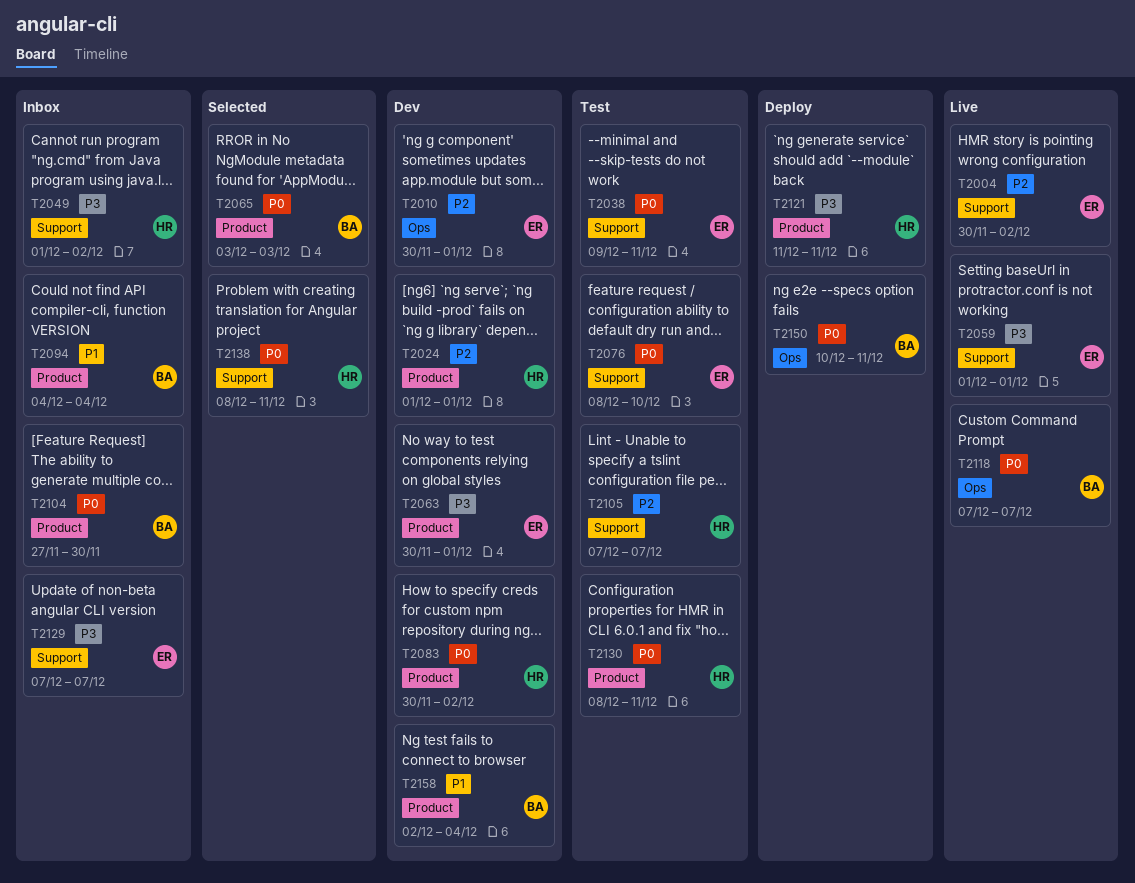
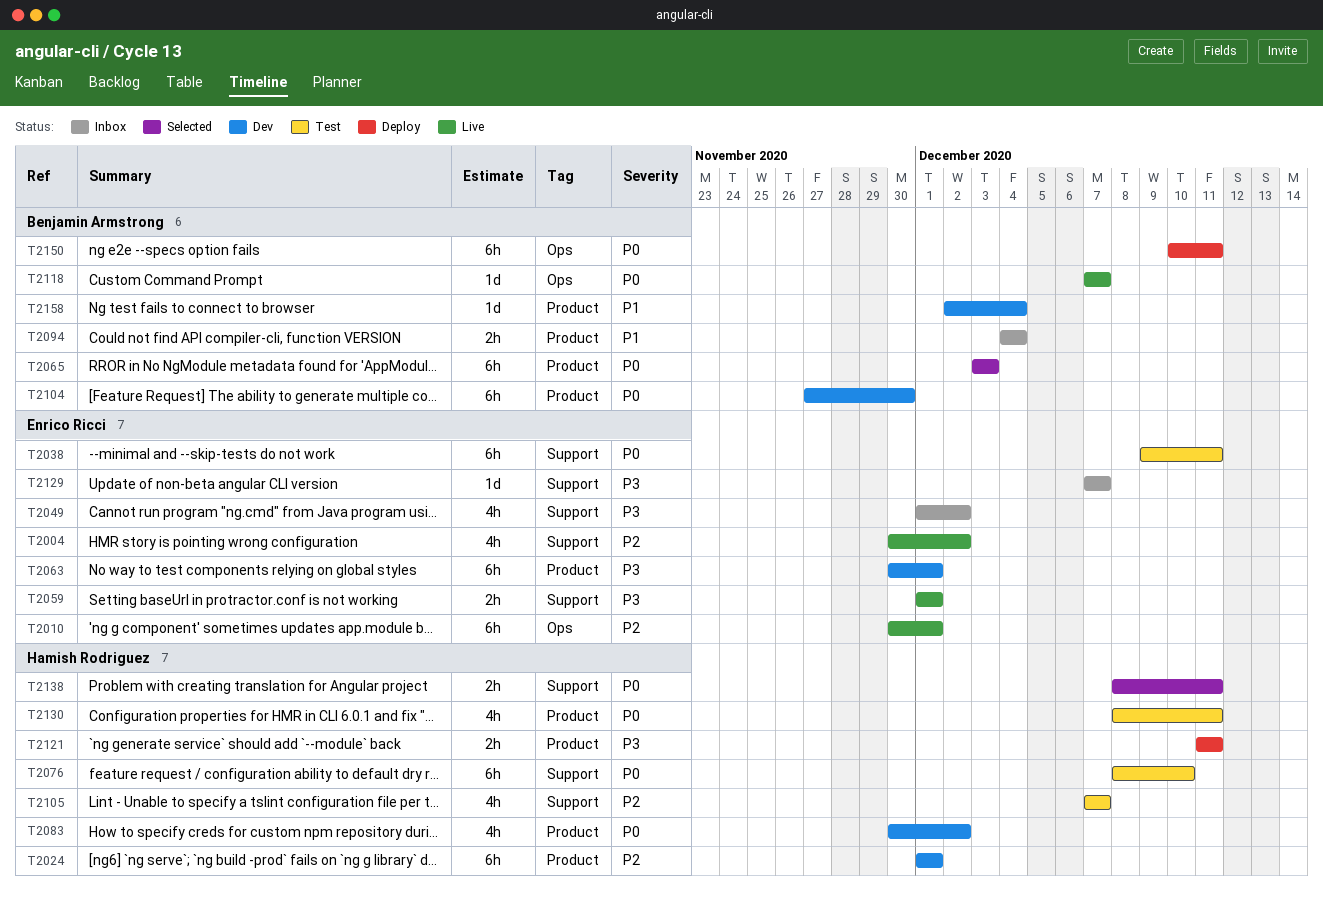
T2010, status: Dev -> Live
T2049, owner: Hamish Rodriguez -> Enrico Ricci
T2076, owner: Enrico Ricci -> Hamish Rodriguez
T2104, status: Inbox -> Dev

